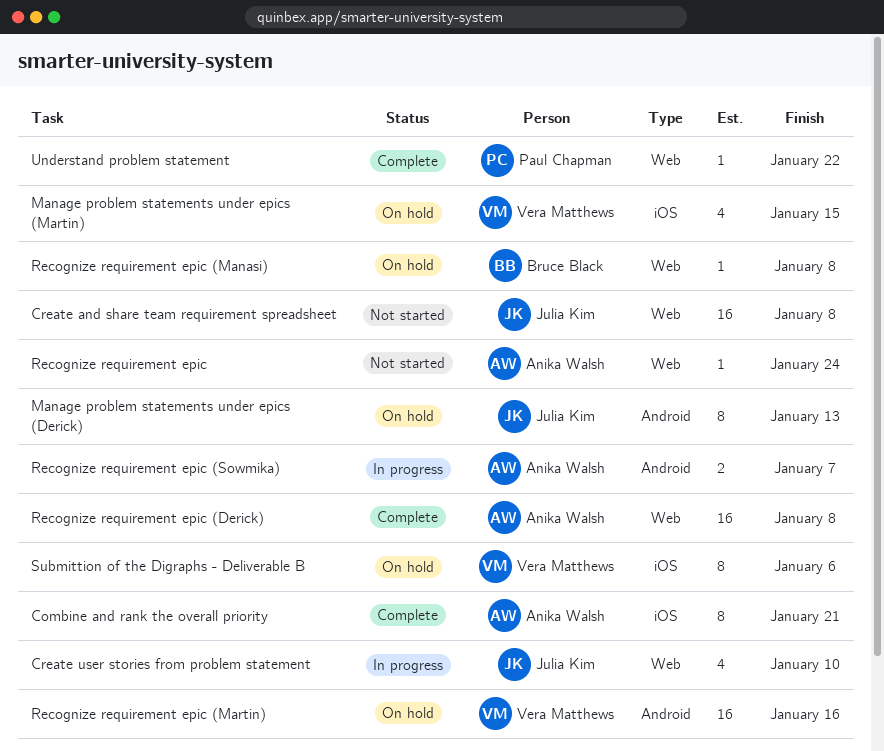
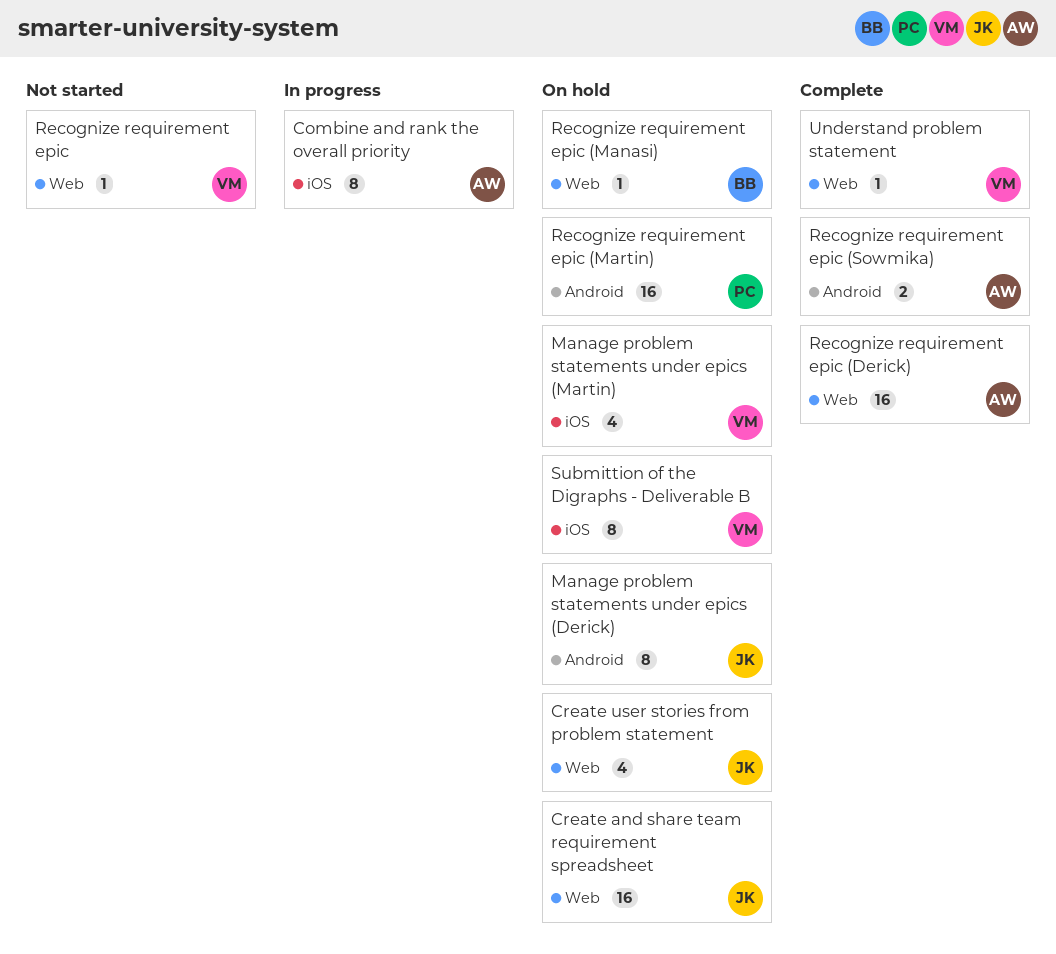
Combine and rank the overall priority, status: Complete -> In progress
Create and share team requirement spreadsheet, status: Not started -> On hold
Create user stories from problem statement, status: In progress -> On hold
Recognize requirement epic, owner: Anika Walsh -> Vera Matthews
Recognize requirement epic (Martin), owner: Vera Matthews -> Paul Chapman
Recognize requirement epic (Sowmika), status: In progress -> Complete
Understand problem statement, owner: Paul Chapman -> Vera Matthews

